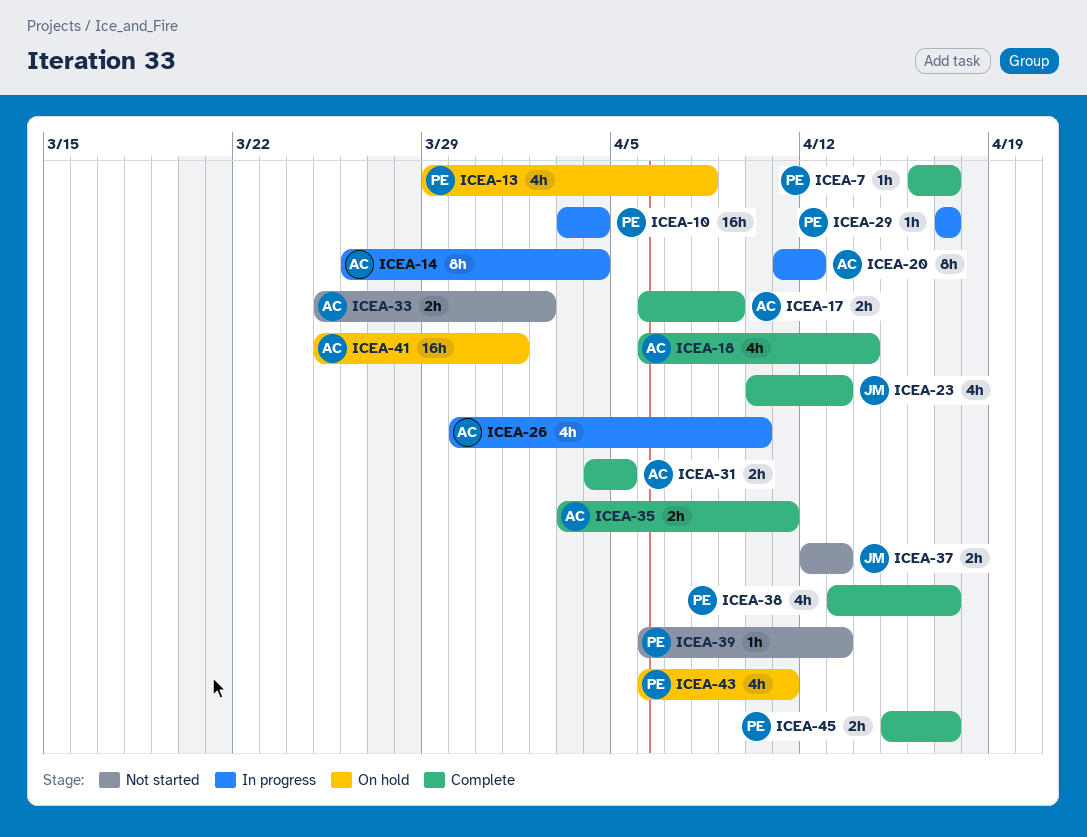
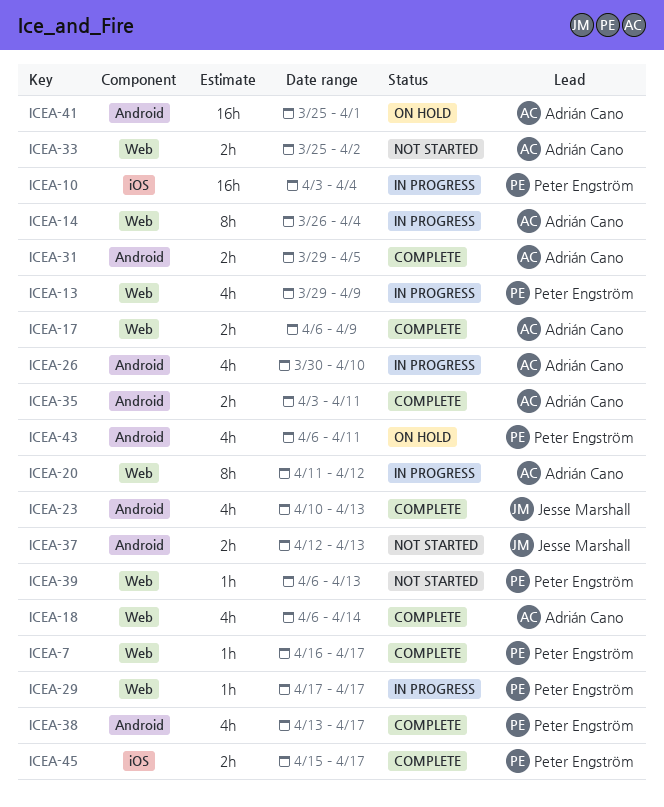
ICEA-13, status: On hold -> In progress
ICEA-13, due: Apr 8 -> Apr 9
ICEA-31, start: Apr 4 -> Mar 29

